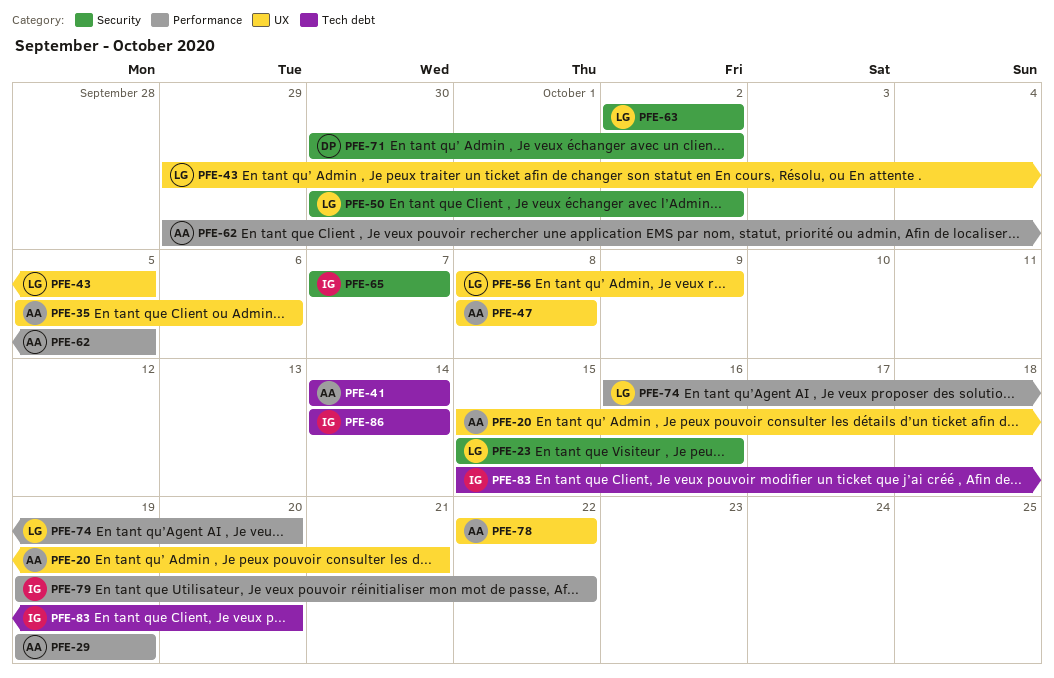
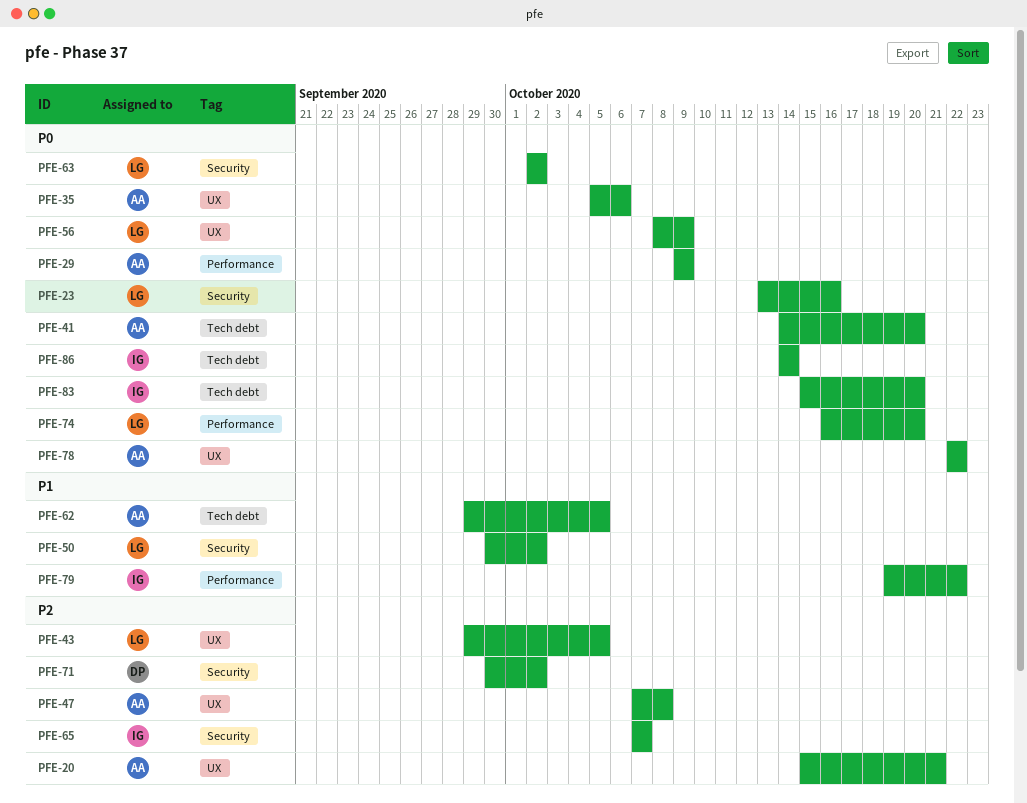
PFE-23, start: Oct 15 -> Oct 13
PFE-29, start: Oct 19 -> Oct 9
PFE-29, due: Oct 19 -> Oct 9
PFE-41, due: Oct 14 -> Oct 20
PFE-47, start: Oct 8 -> Oct 7
PFE-62, label: Performance -> Tech debt

